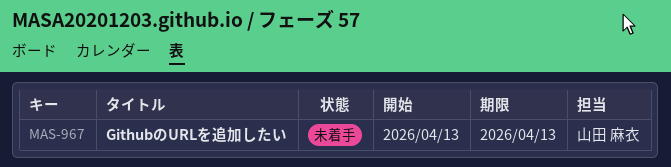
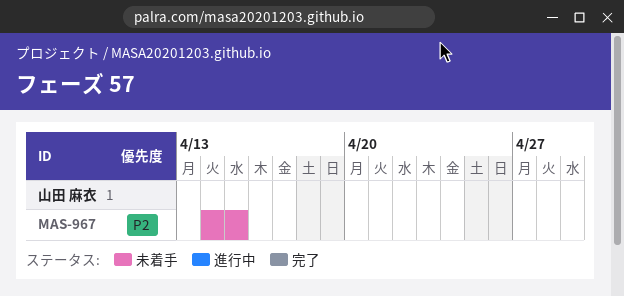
MAS-967, start: Apr 13 -> Apr 14
MAS-967, due: Apr 13 -> Apr 15

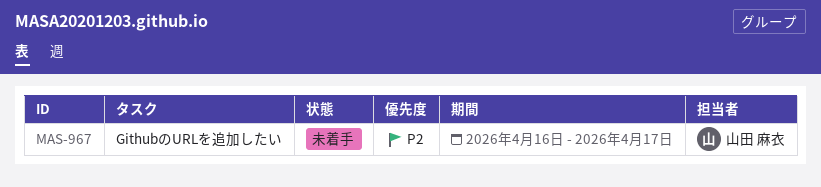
MAS-967, start: Apr 14 -> Apr 16
MAS-967, due: Apr 15 -> Apr 17

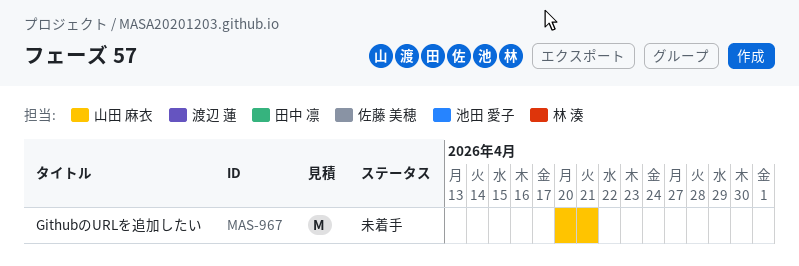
MAS-967, start: Apr 16 -> Apr 20
MAS-967, due: Apr 17 -> Apr 21

